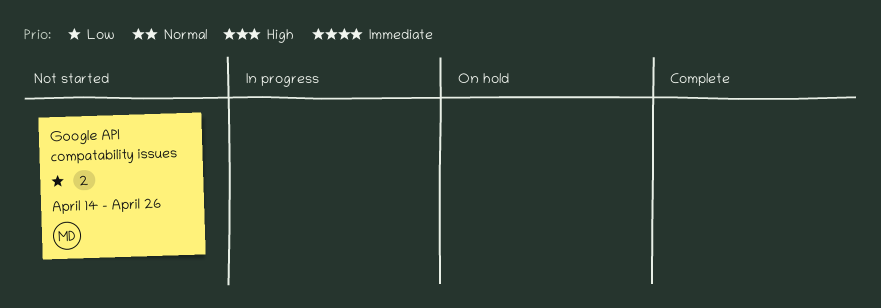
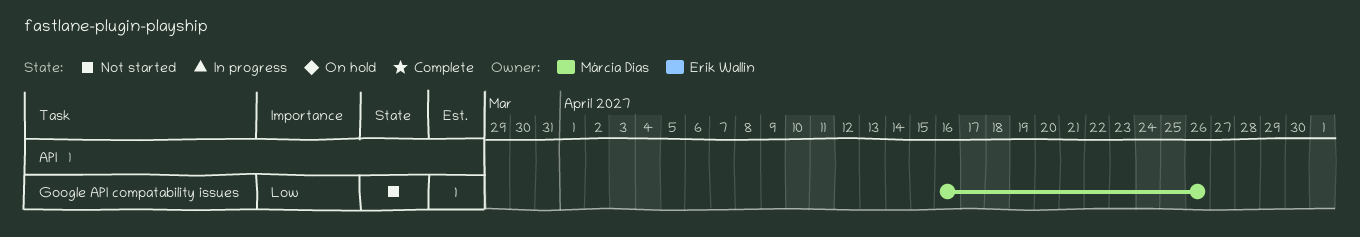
Google API compatability issues, estimate: 2 -> 1
Google API compatability issues, start: Apr 14 -> Apr 16

